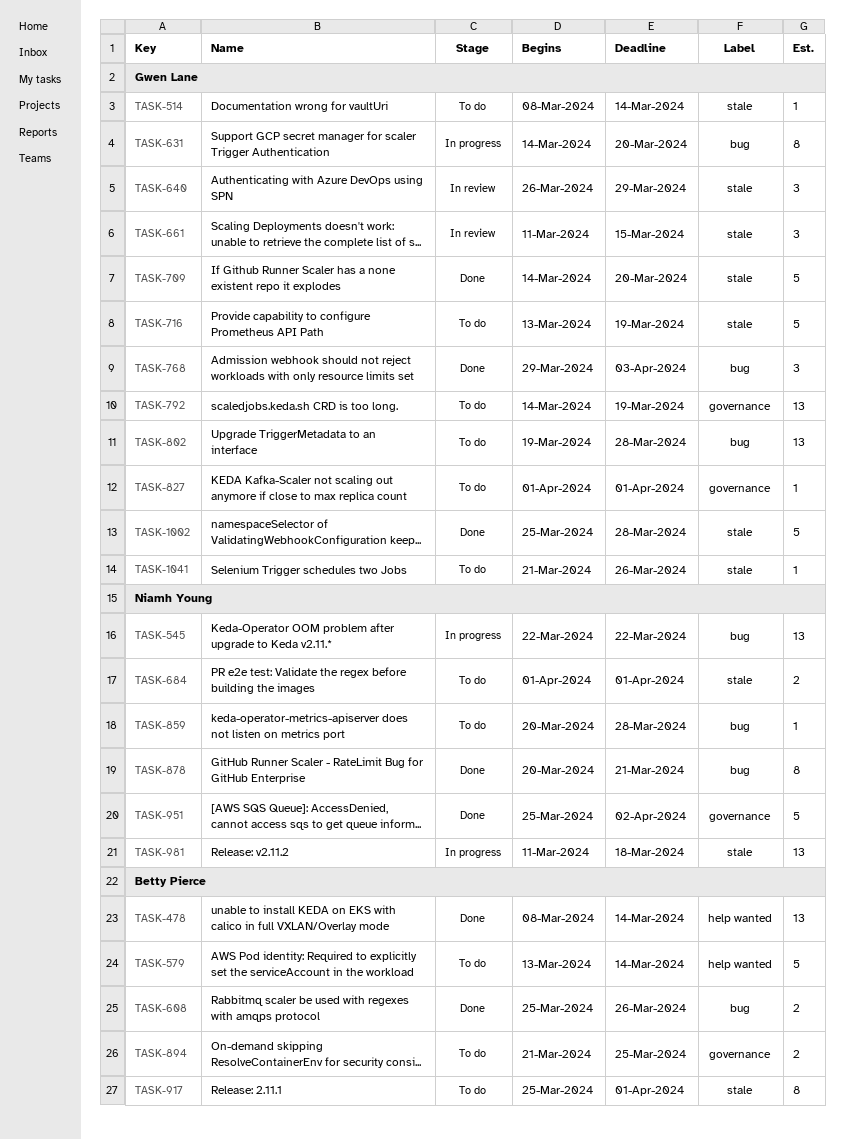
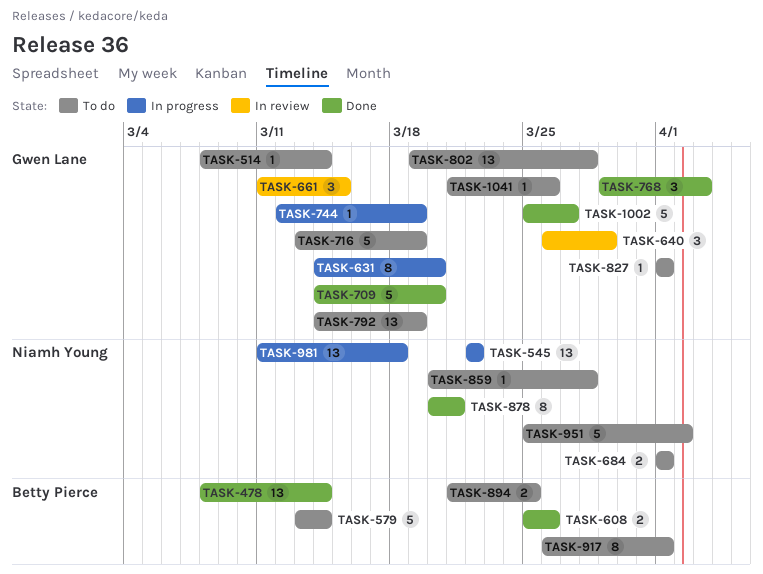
TASK-744: none -> present
TASK-917, start: Mar 25 -> Mar 26
TASK-951, status: Done -> To do
TASK-1002, due: Mar 28 -> Mar 27

